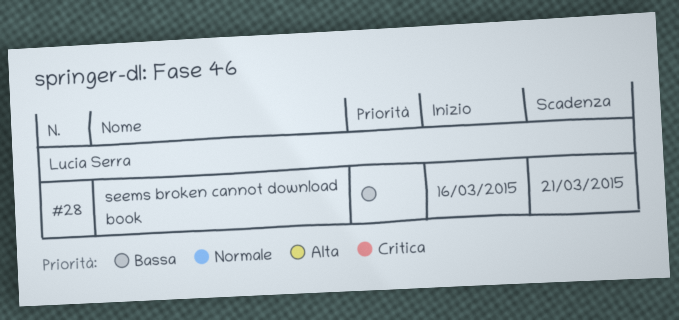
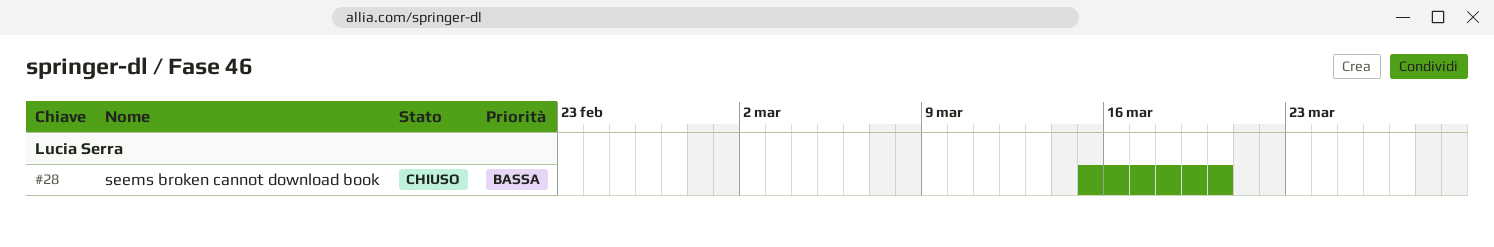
#28, start: Mar 16 -> Mar 15
#28, due: Mar 21 -> Mar 20

